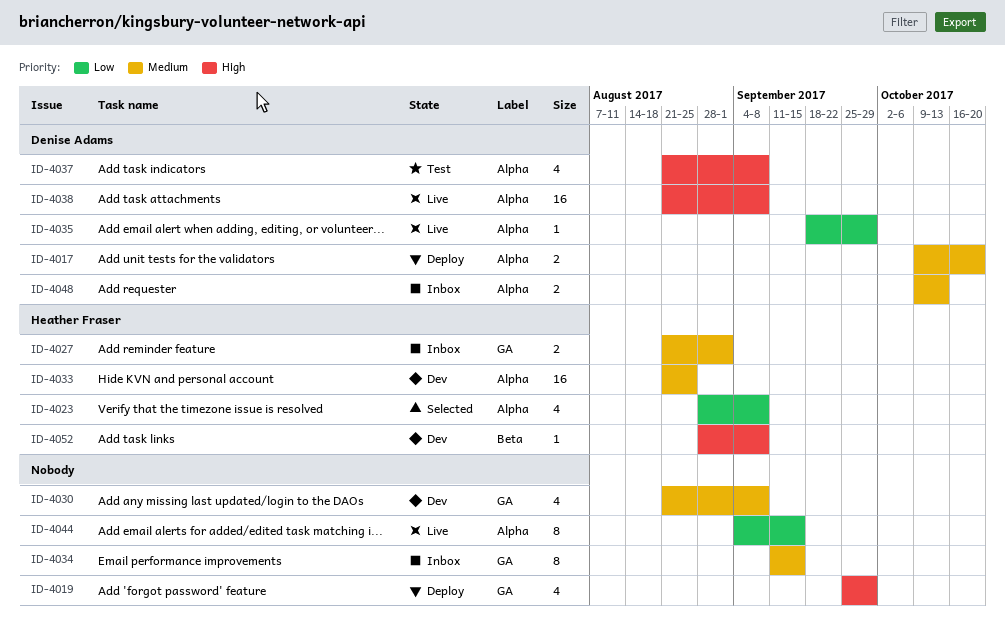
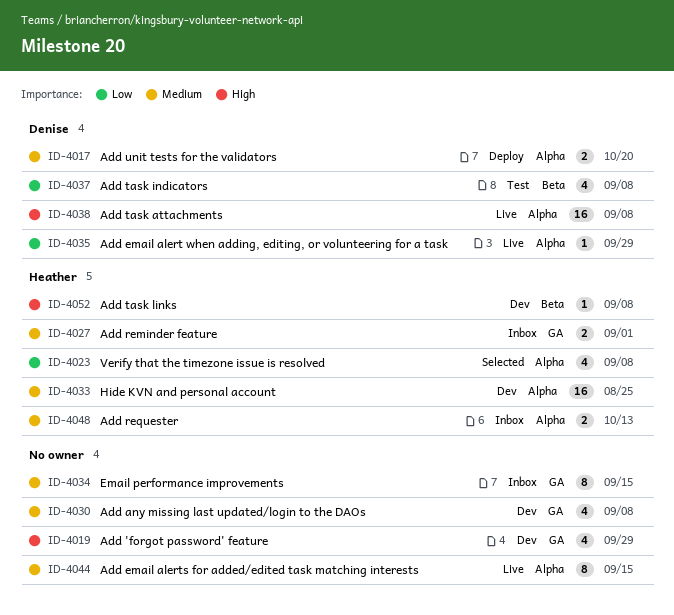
ID-4019, status: Deploy -> Dev
ID-4037, priority: High -> Low
ID-4037, label: Alpha -> Beta
ID-4044, priority: Low -> Medium
ID-4048, owner: Denise Adams -> Heather Fraser

